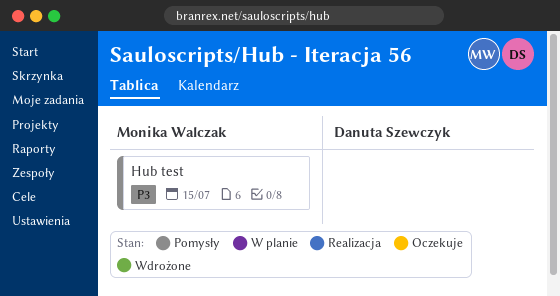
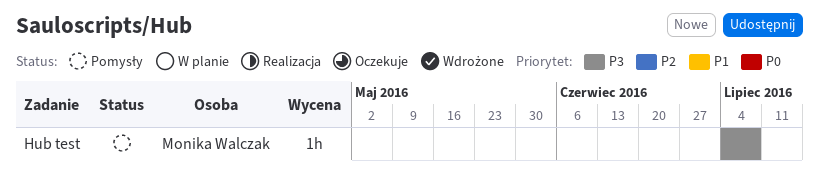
Hub test, due: Jul 15 -> Jul 8

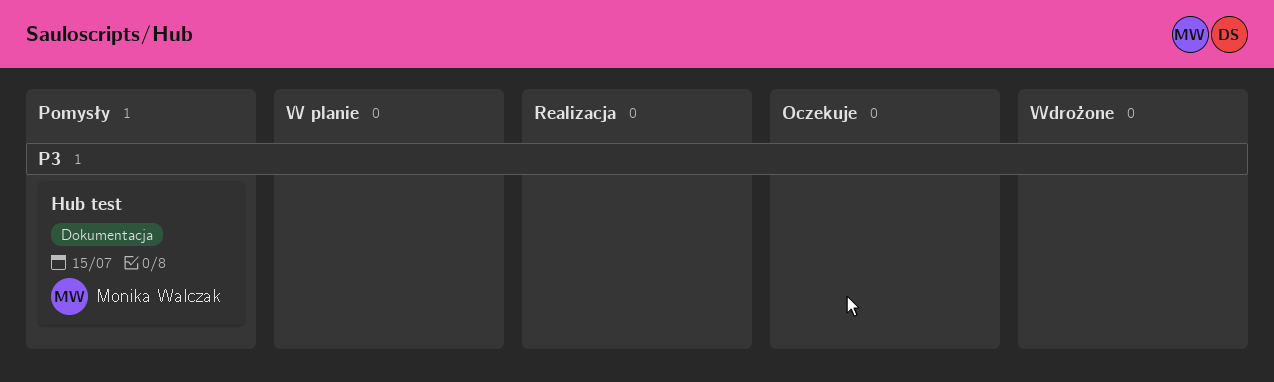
Hub test, due: Jul 8 -> Jul 15

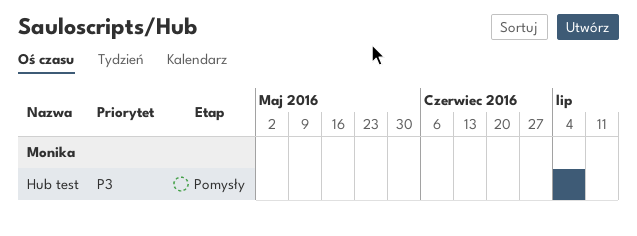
Hub test, due: Jul 15 -> Jul 8

